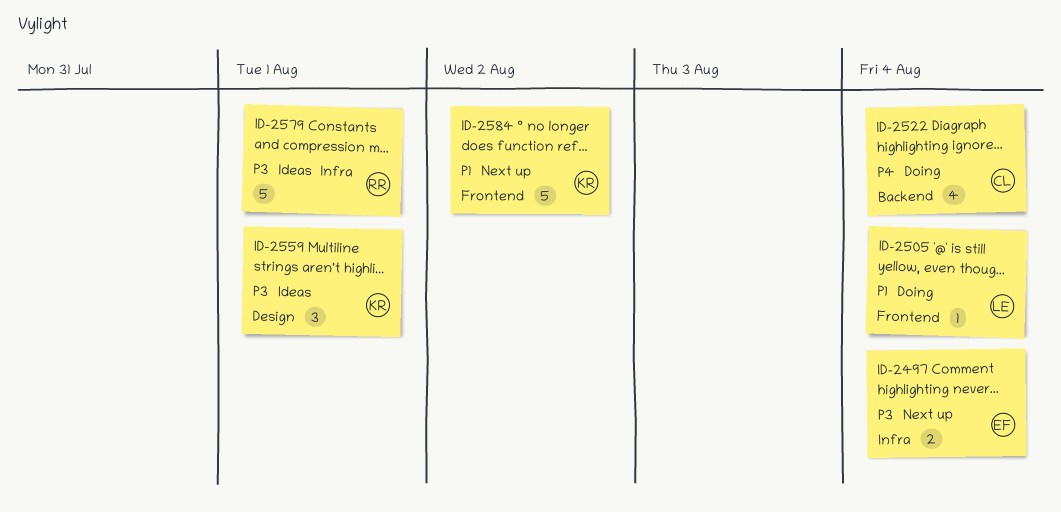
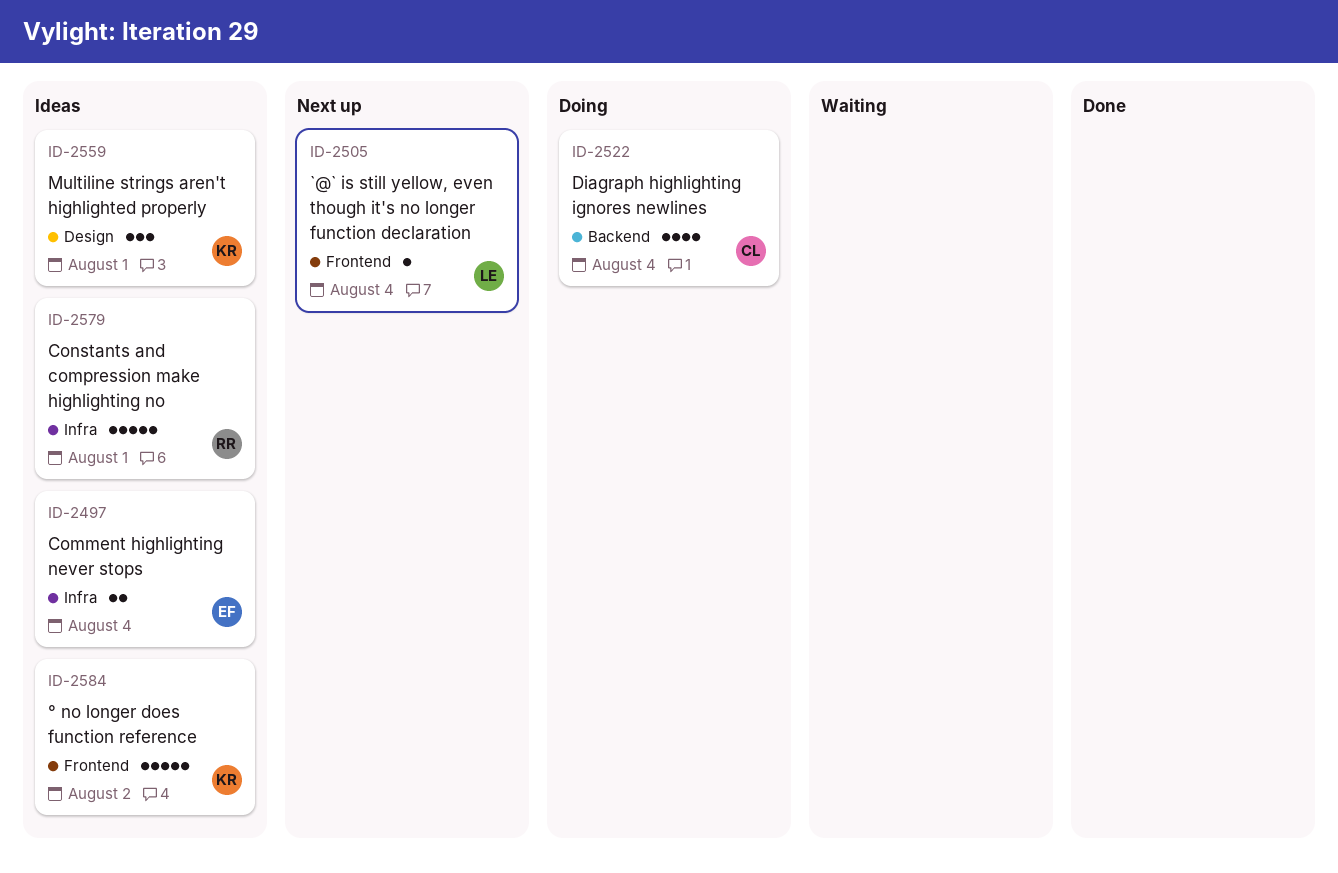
ID-2497, status: Next up -> Ideas
ID-2505, status: Doing -> Next up
ID-2584, status: Next up -> Ideas

